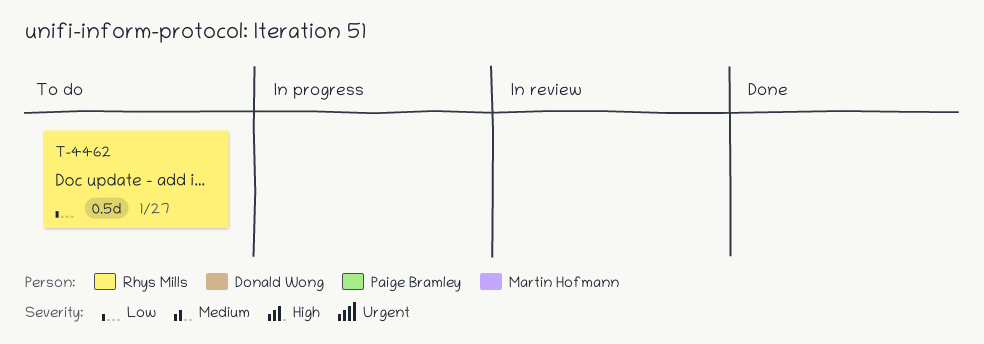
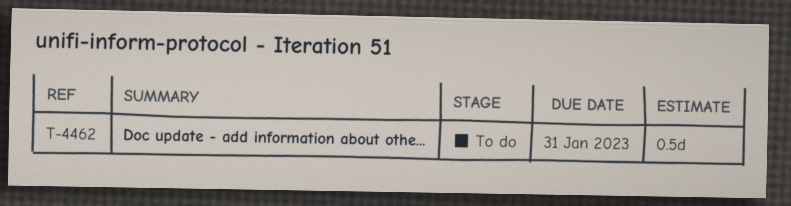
T-4462, due: Jan 27 -> Jan 31

